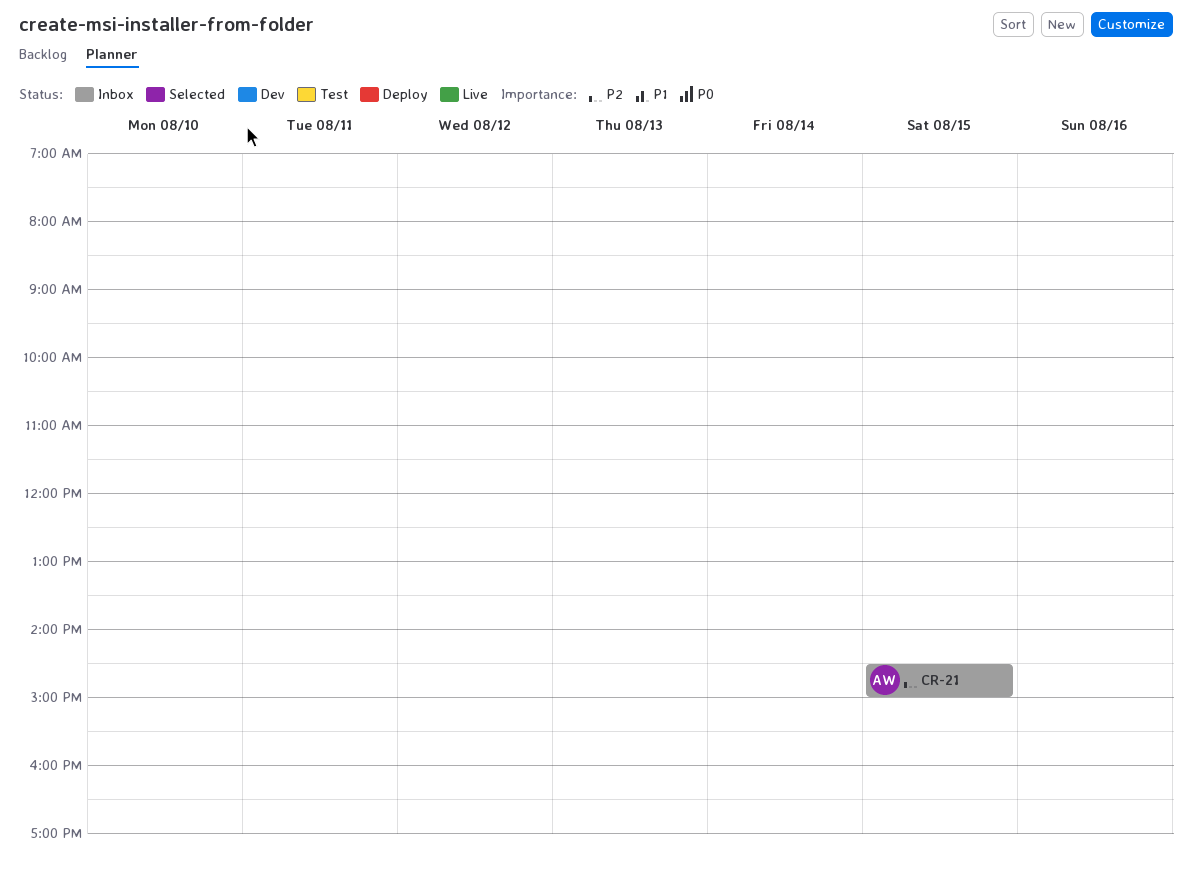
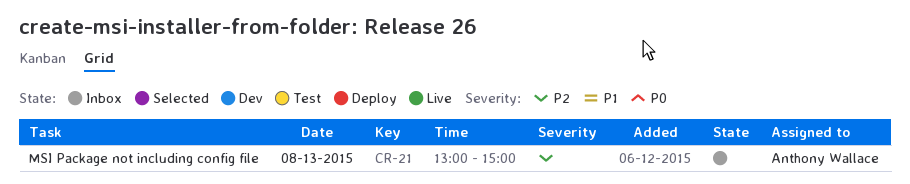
CR-21, day: Aug 15 -> Aug 13
CR-21, begins: 14:30 -> 13:00

